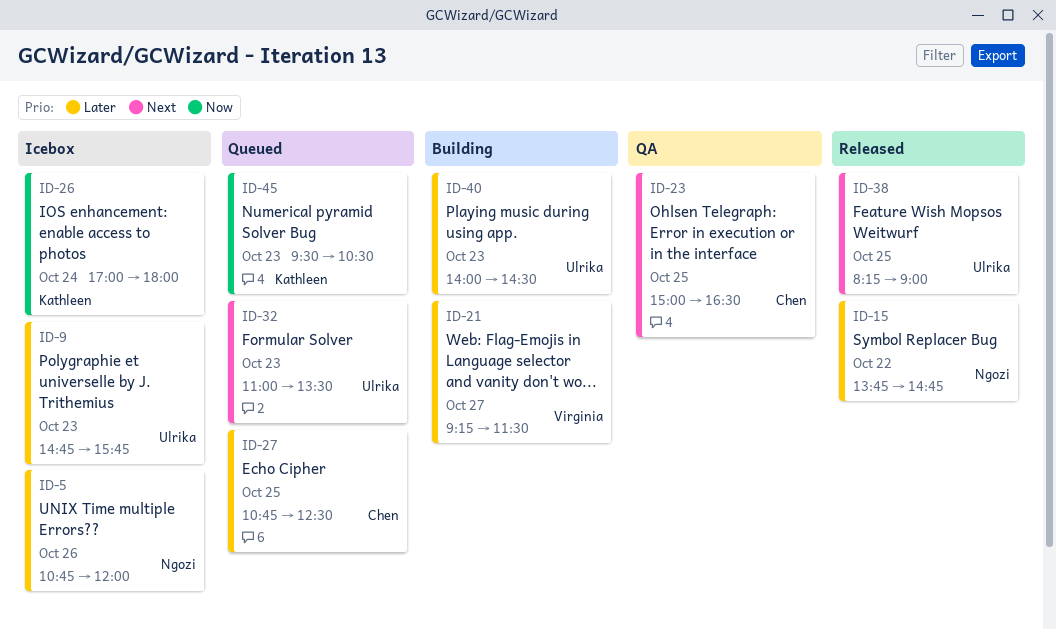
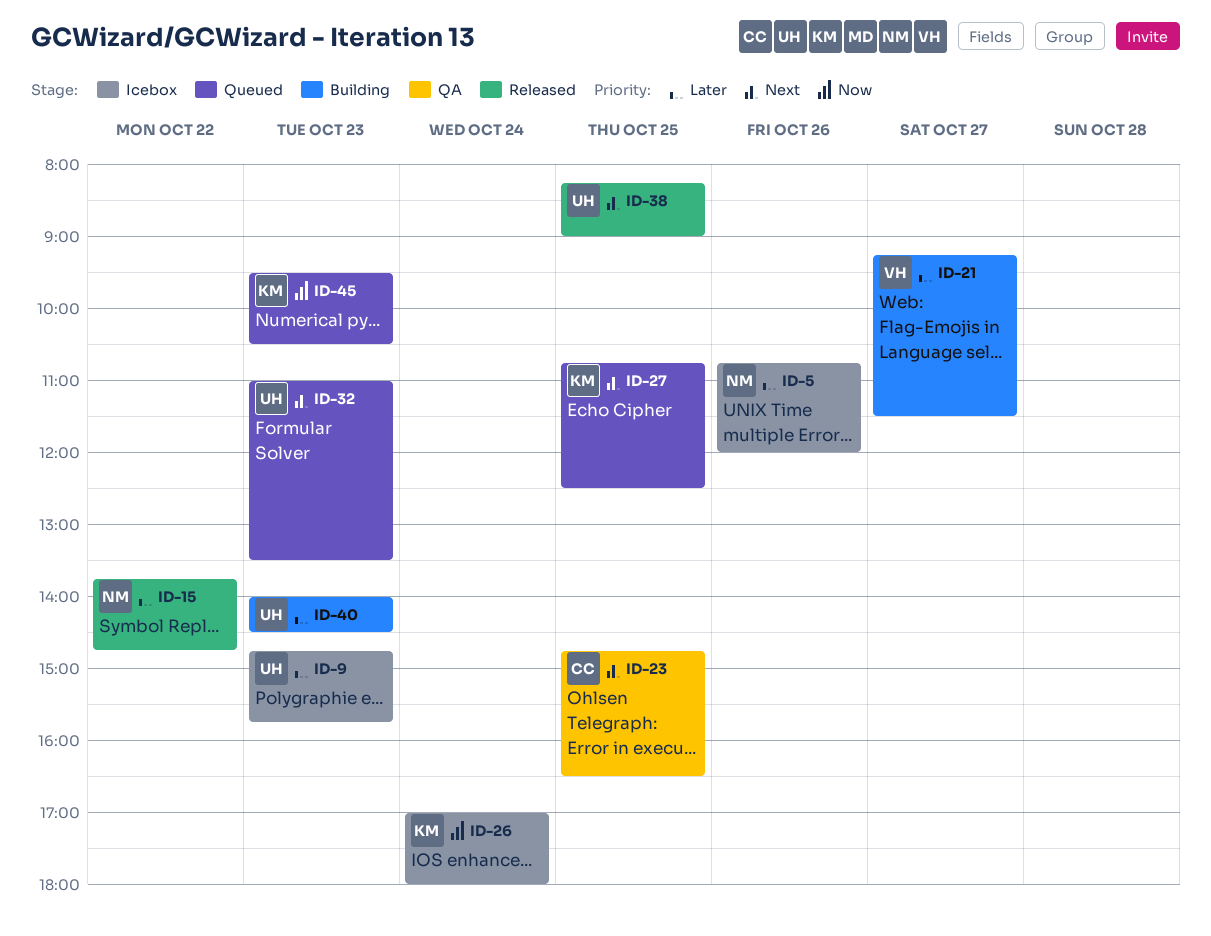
ID-23, begins: 15:00 -> 14:45
ID-27, owner: Chen -> Kathleen
ID-27, priority: Later -> Next

